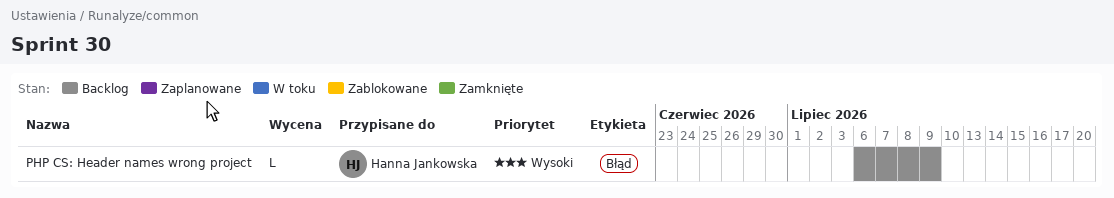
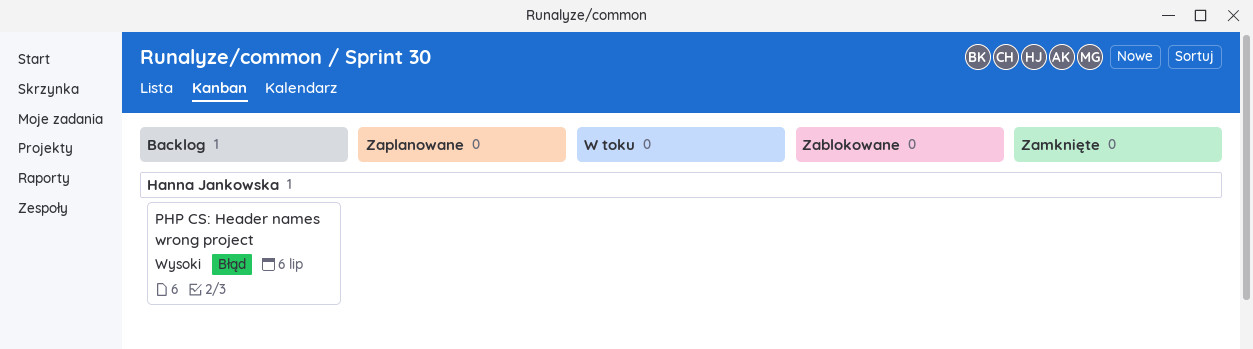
PHP CS: Header names wrong project, due: Jul 9 -> Jul 6

